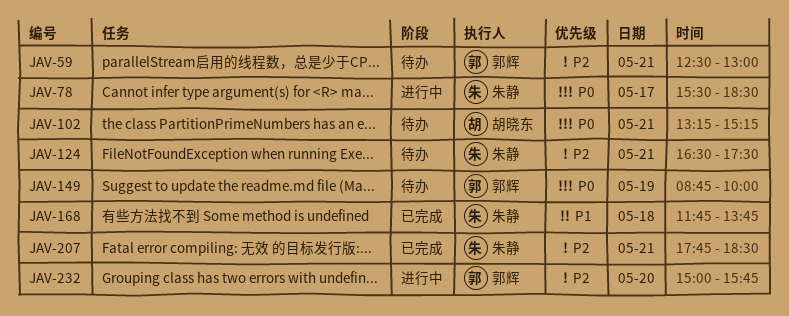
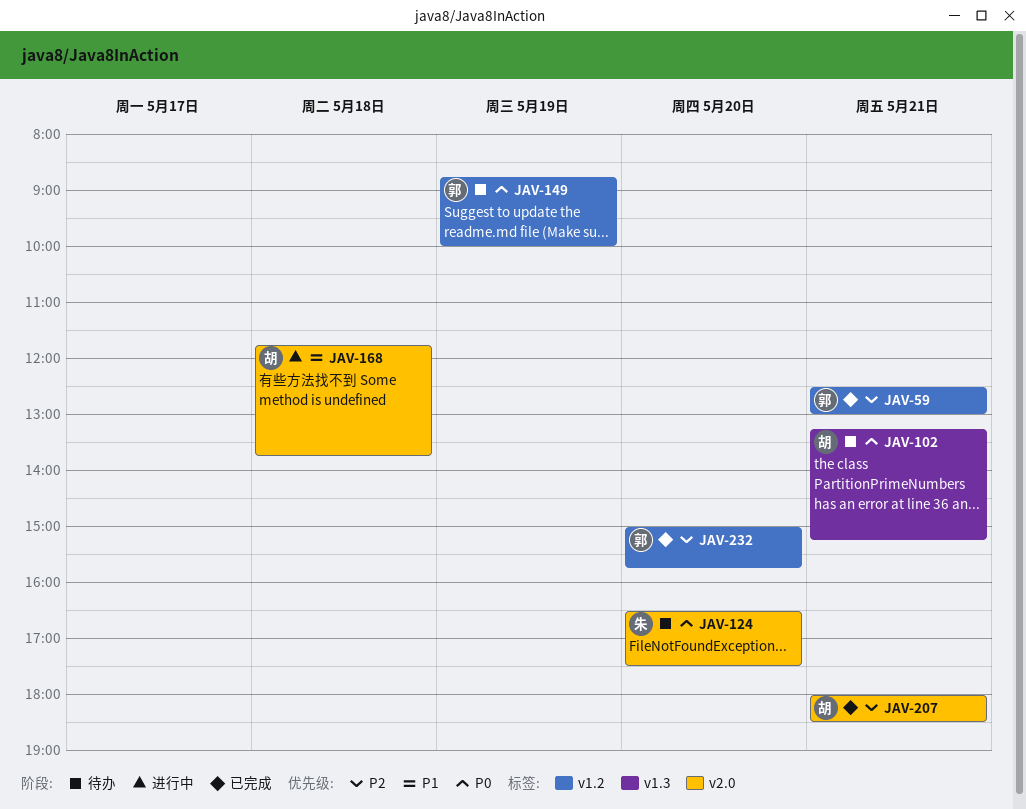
JAV-59, status: 待办 -> 已完成
JAV-78: present -> none
JAV-124, priority: P2 -> P0
JAV-124, day: May 21 -> May 20
JAV-168, status: 已完成 -> 进行中
JAV-168, owner: 朱静 -> 胡晓东
JAV-207, owner: 朱静 -> 胡晓东
JAV-207, begins: 17:45 -> 18:00
JAV-232, status: 进行中 -> 已完成

